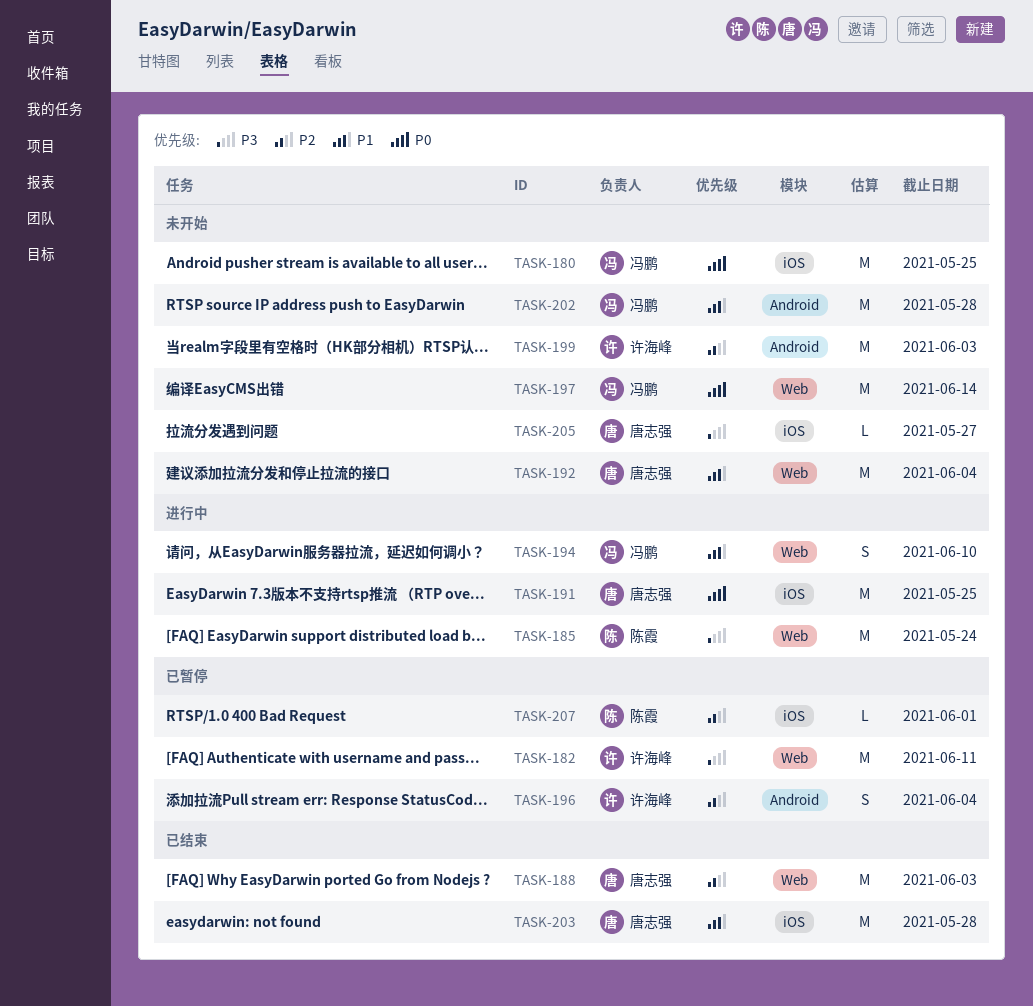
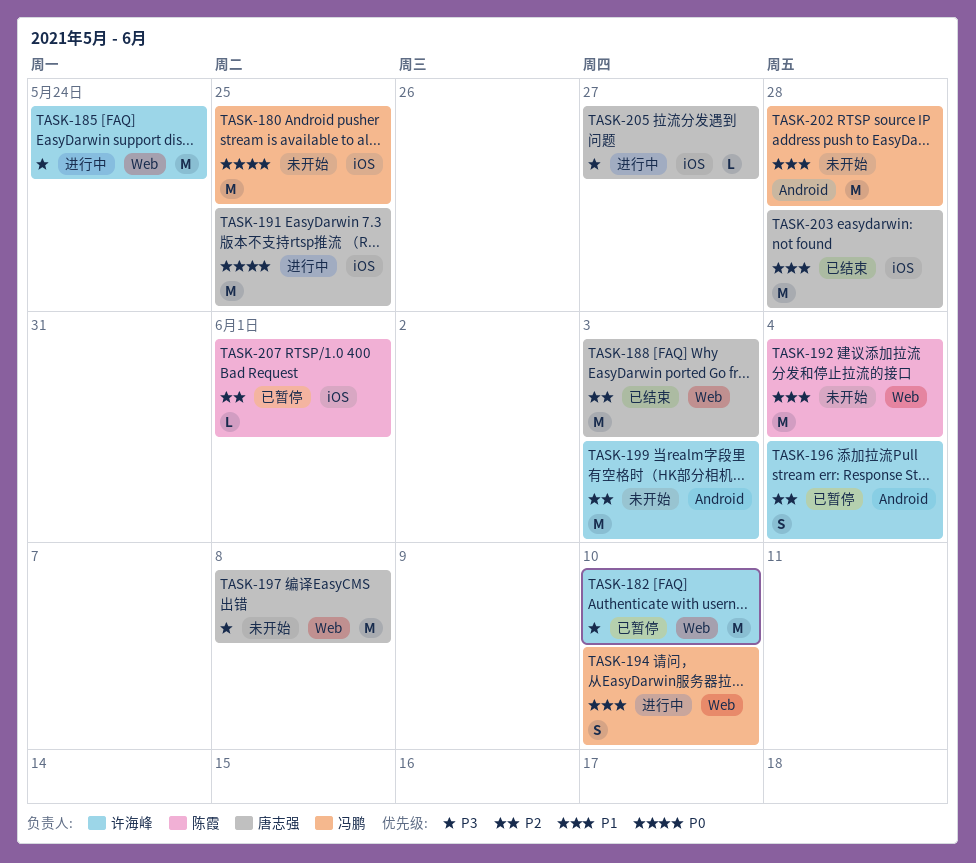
TASK-182, due: Jun 11 -> Jun 10
TASK-185, owner: 陈霞 -> 许海峰
TASK-192, owner: 唐志强 -> 陈霞
TASK-197, owner: 冯鹏 -> 唐志强
TASK-197, priority: P0 -> P3
TASK-197, due: Jun 14 -> Jun 8
TASK-205, status: 未开始 -> 进行中

